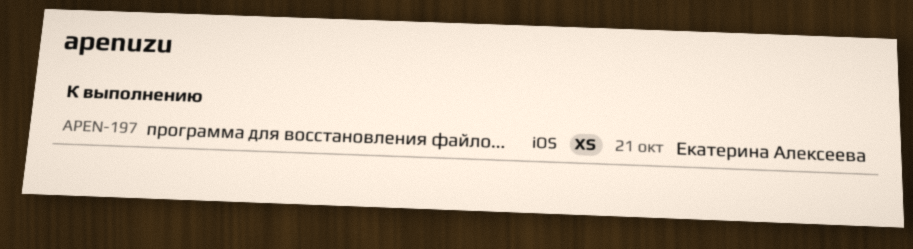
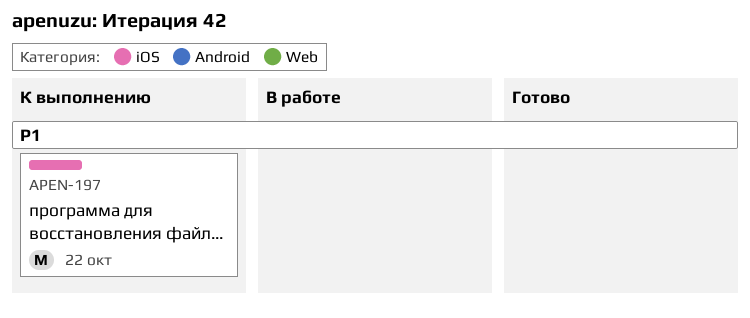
APEN-197, estimate: XS -> M
APEN-197, due: Oct 21 -> Oct 22

